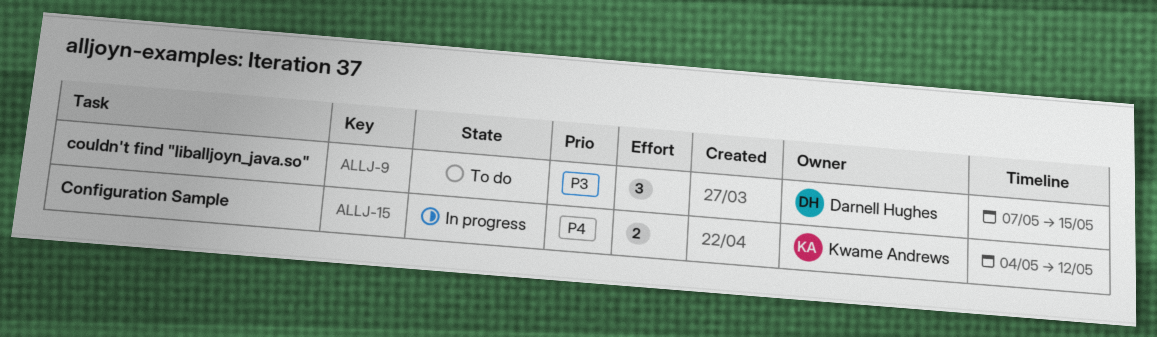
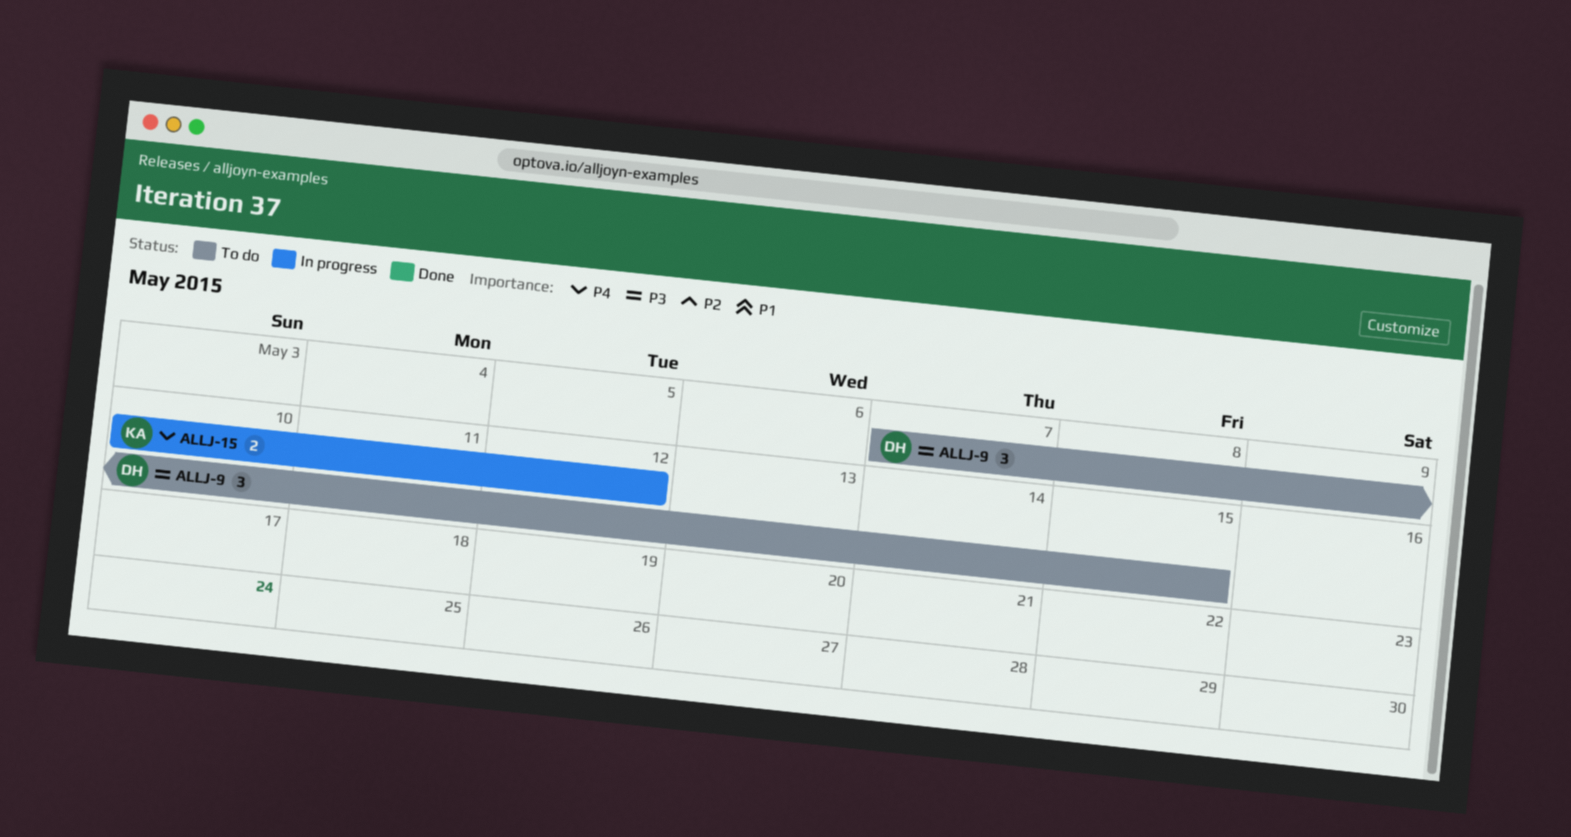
ALLJ-15, start: May 4 -> May 10

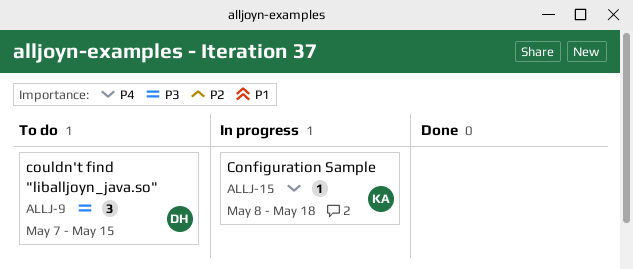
ALLJ-15, estimate: 2 -> 1
ALLJ-15, start: May 10 -> May 8
ALLJ-15, due: May 12 -> May 18

